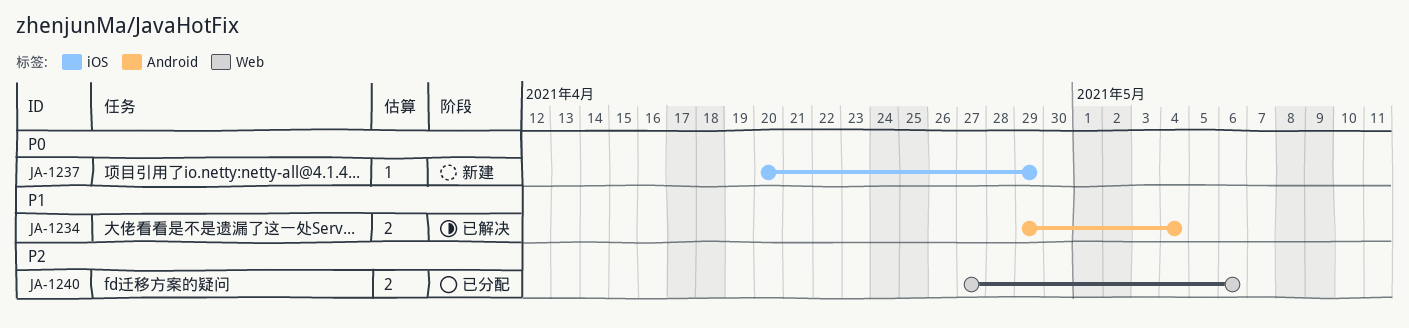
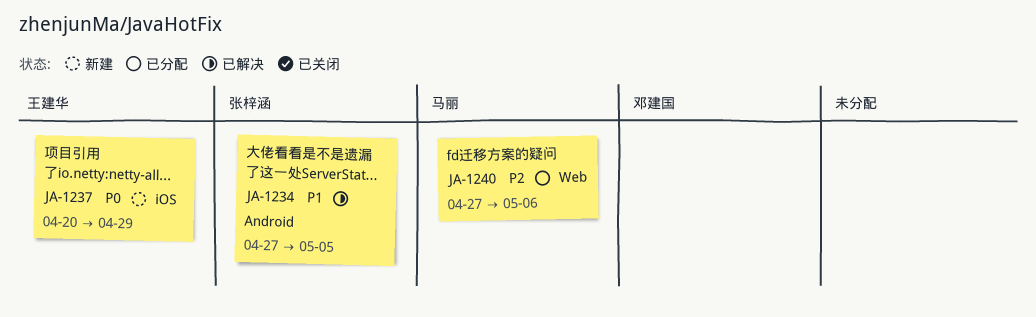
JA-1234, start: Apr 29 -> Apr 27
JA-1234, due: May 4 -> May 5

